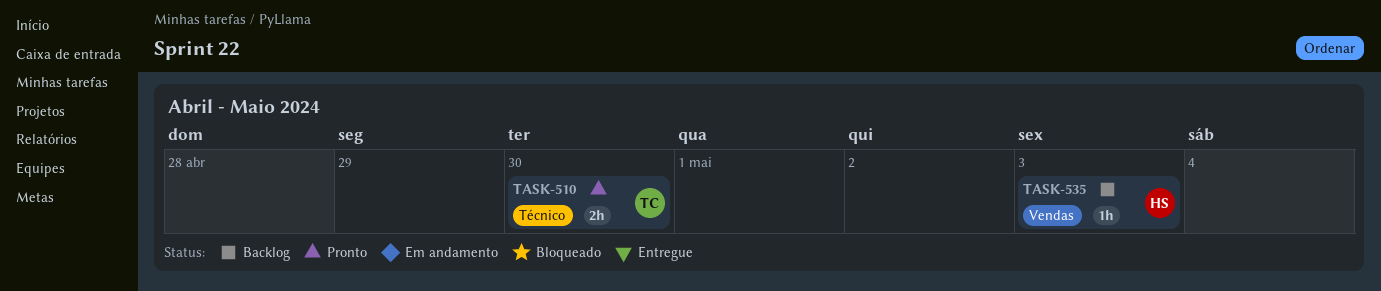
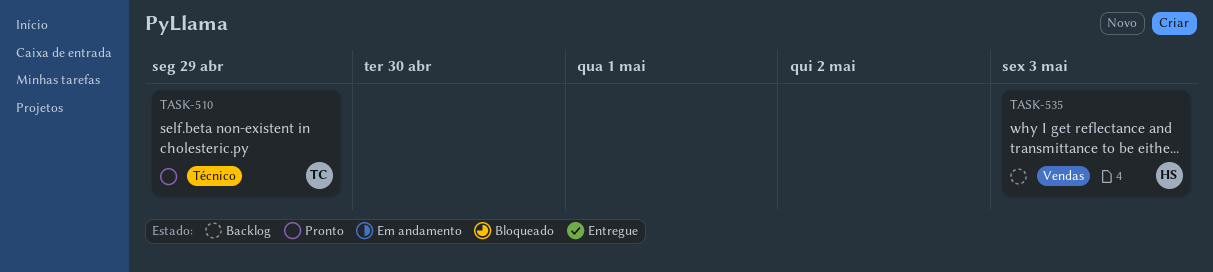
TASK-510, due: Apr 30 -> Apr 29

